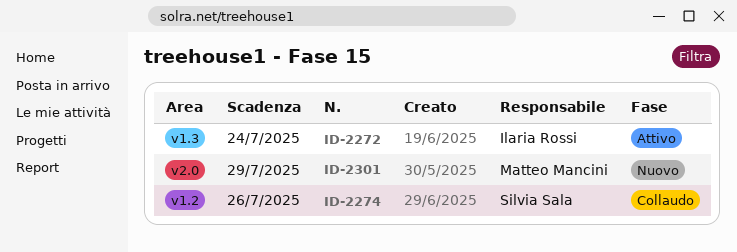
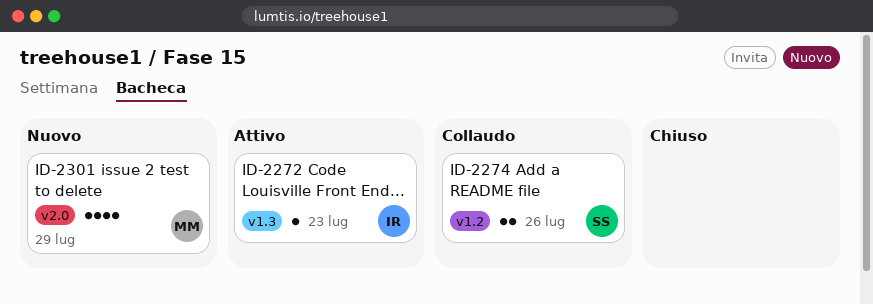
ID-2272, due: Jul 24 -> Jul 23

